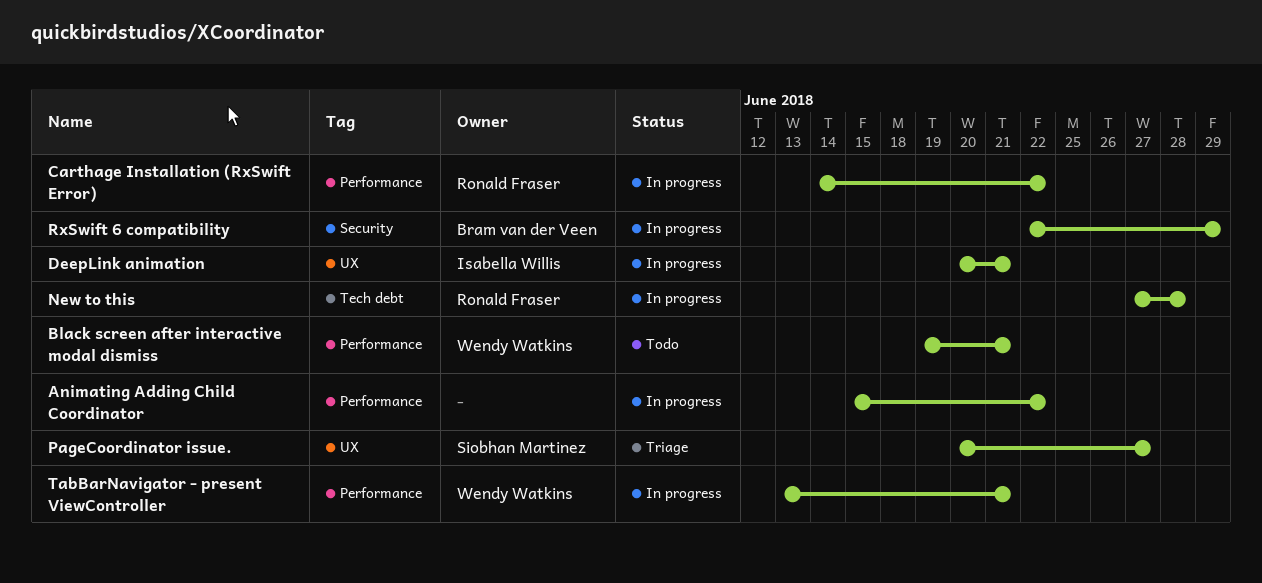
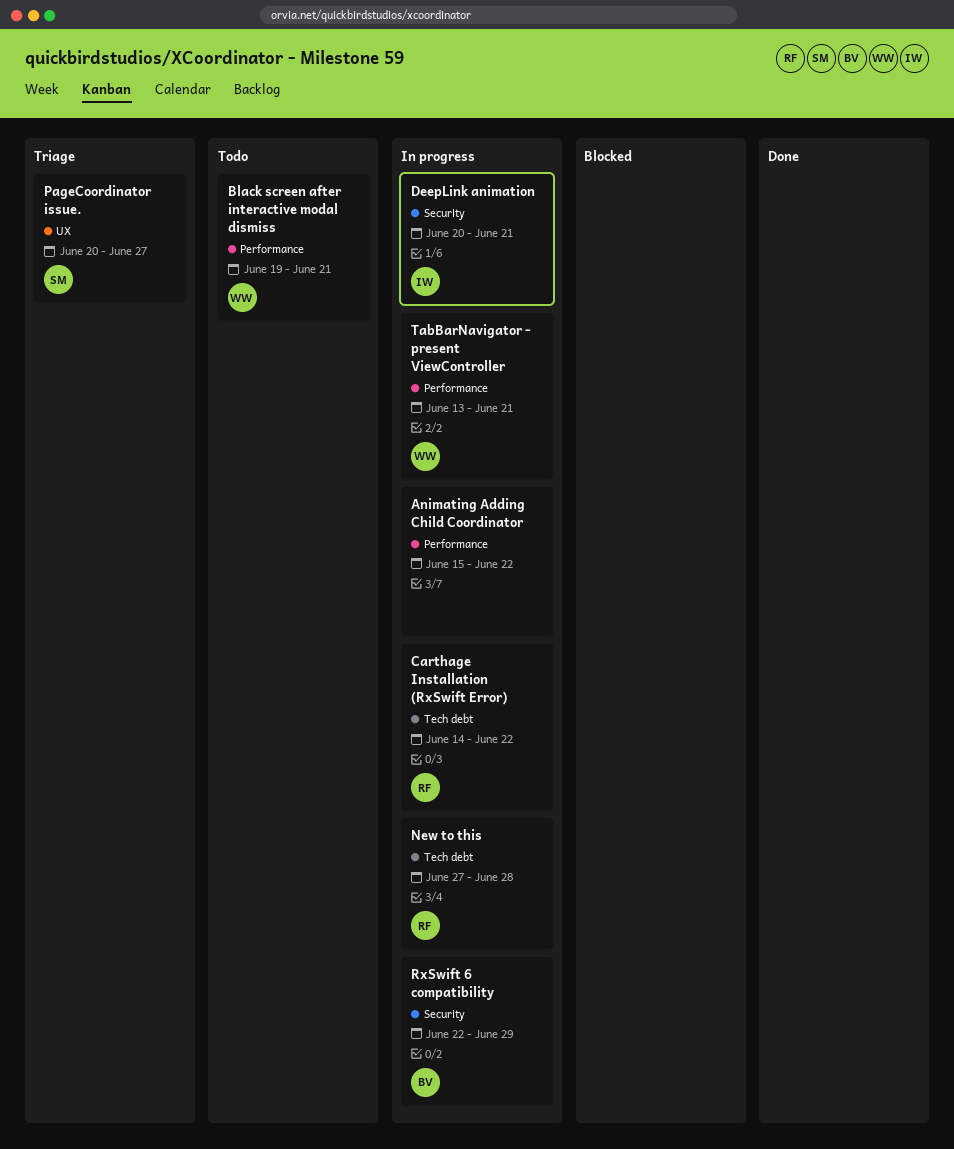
Carthage Installation (RxSwift Error), label: Performance -> Tech debt
DeepLink animation, label: UX -> Security

